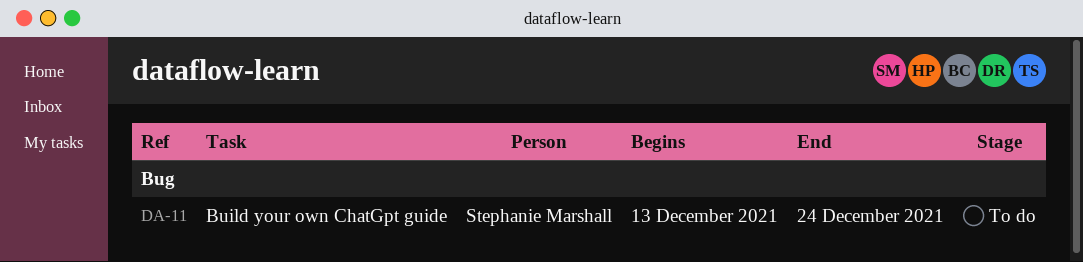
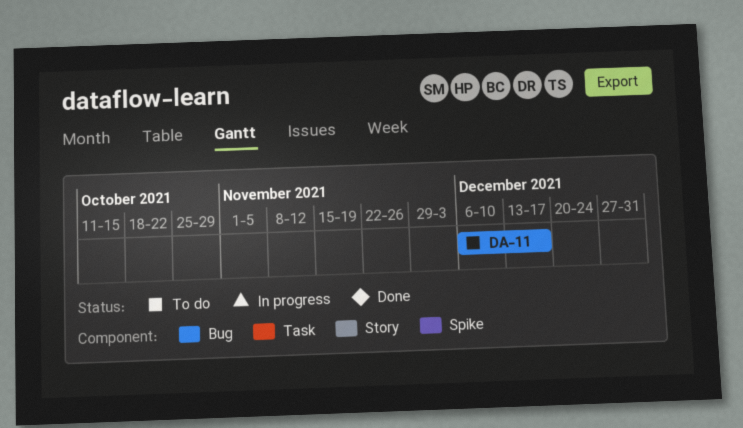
DA-11, start: Dec 13 -> Dec 6
DA-11, due: Dec 24 -> Dec 17

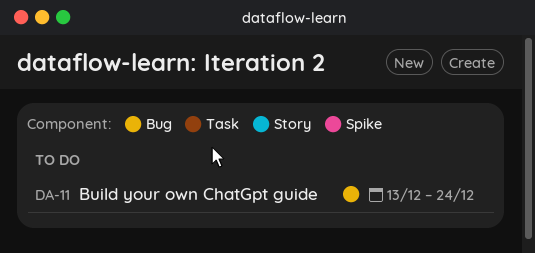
DA-11, start: Dec 6 -> Dec 13
DA-11, due: Dec 17 -> Dec 24

